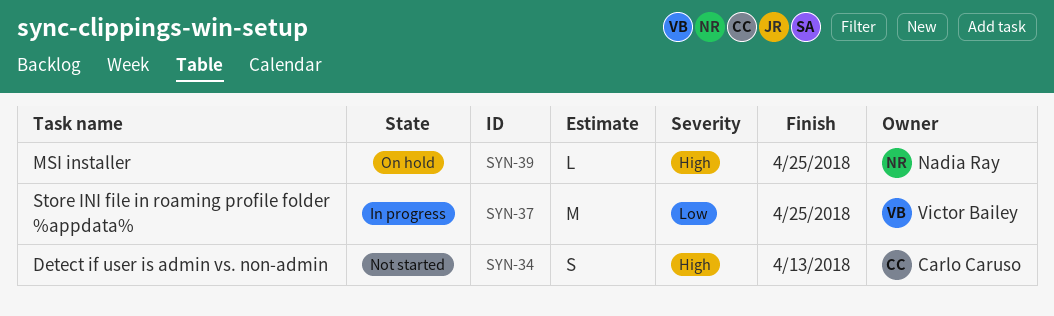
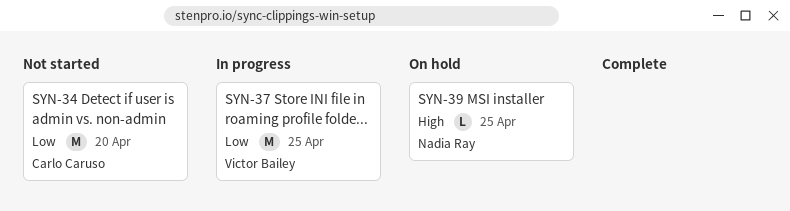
SYN-34, priority: High -> Low
SYN-34, estimate: S -> M
SYN-34, due: Apr 13 -> Apr 20

